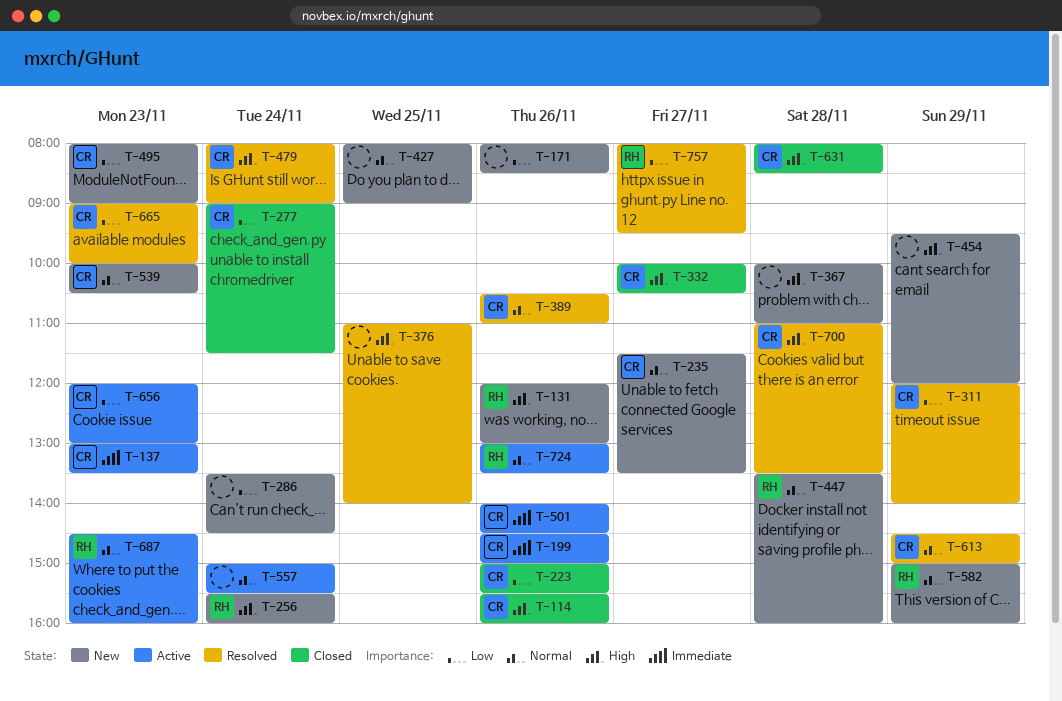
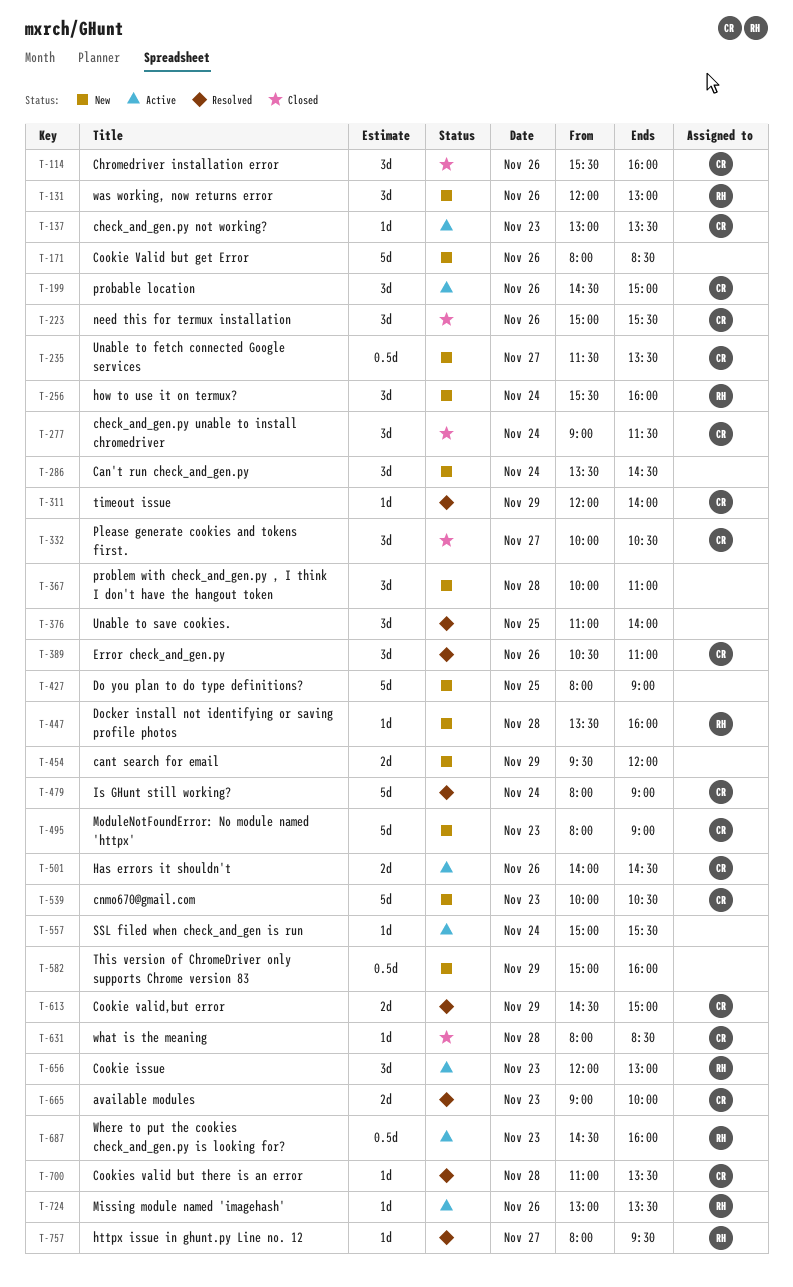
T-582, owner: RH -> none
T-656, owner: CR -> RH

